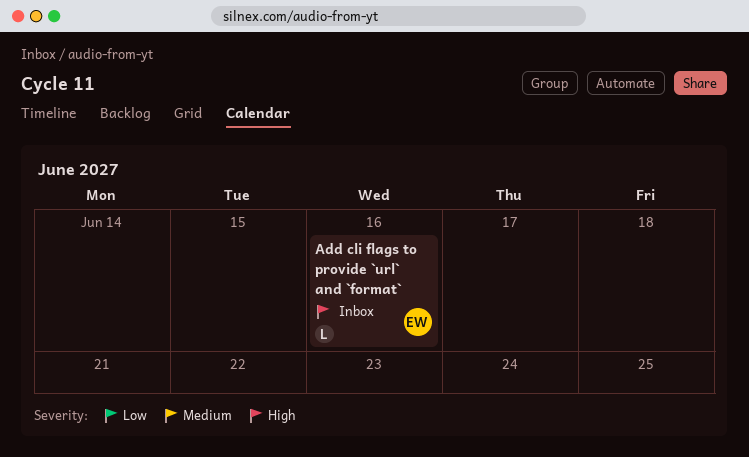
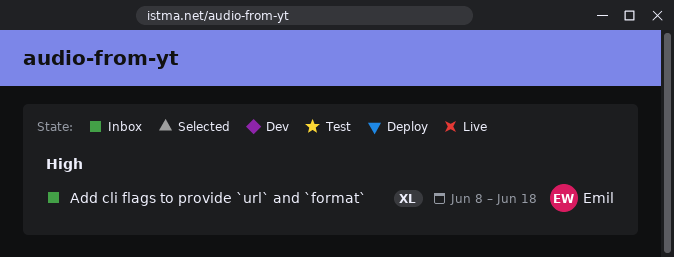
Add cli flags to provide `url` and `format`, estimate: L -> XL
Add cli flags to provide `url` and `format`, due: Jun 16 -> Jun 18

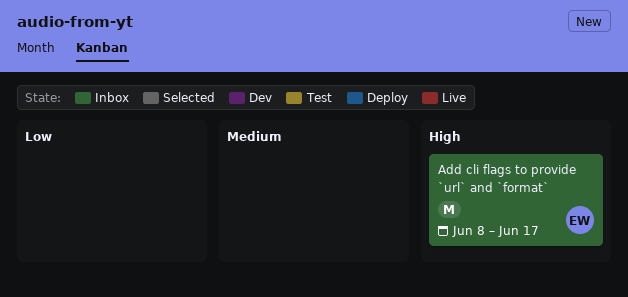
Add cli flags to provide `url` and `format`, estimate: XL -> M
Add cli flags to provide `url` and `format`, due: Jun 18 -> Jun 17

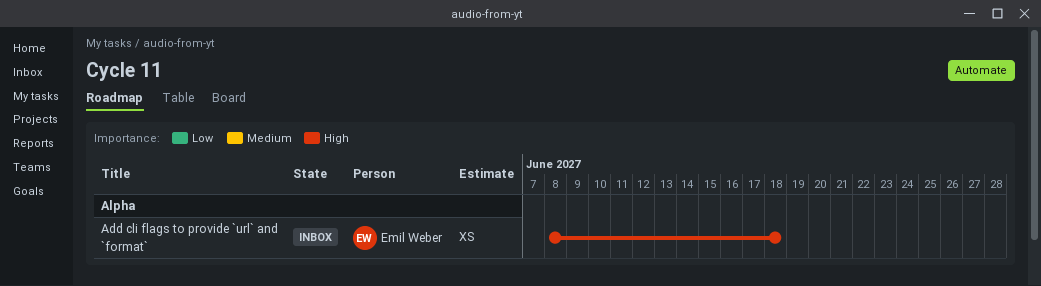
Add cli flags to provide `url` and `format`, estimate: M -> XS
Add cli flags to provide `url` and `format`, due: Jun 17 -> Jun 18

